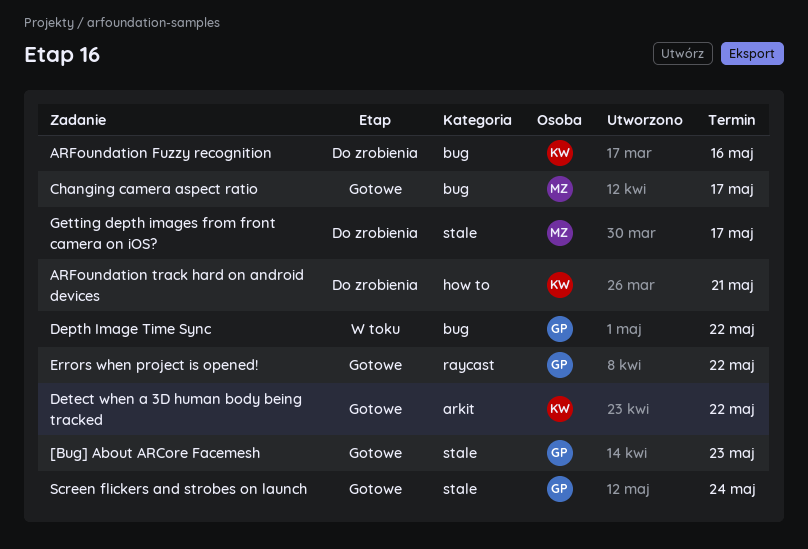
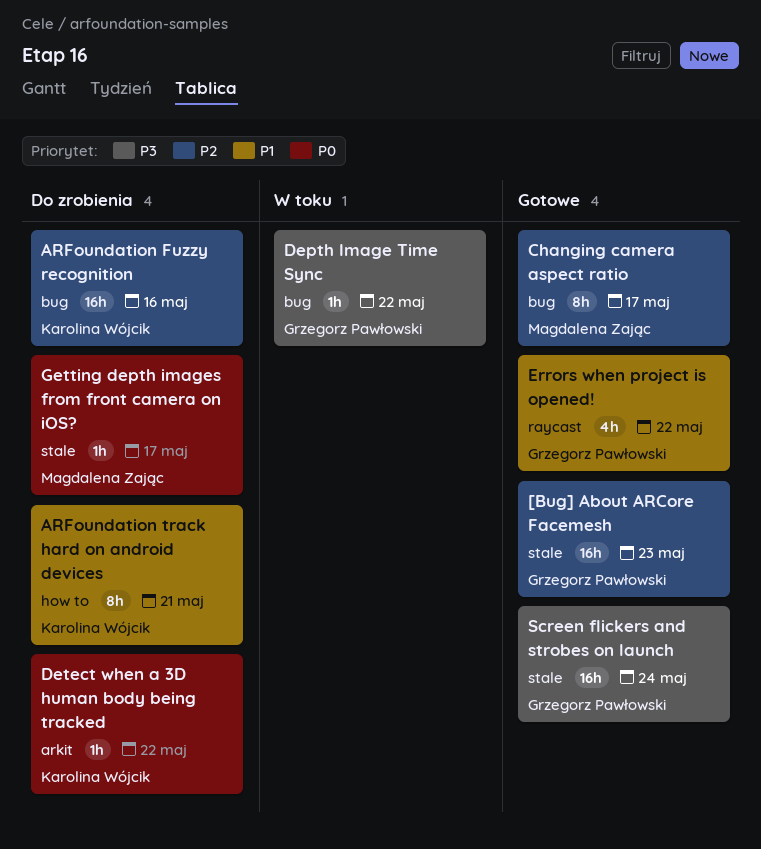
Detect when a 3D human body being tracked, status: Gotowe -> Do zrobienia

